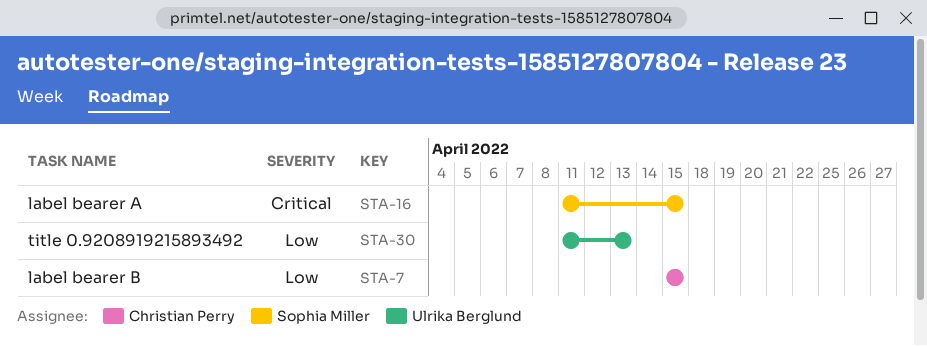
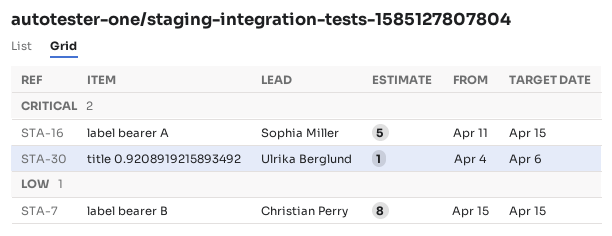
STA-30, priority: Low -> Critical
STA-30, start: Apr 11 -> Apr 4
STA-30, due: Apr 13 -> Apr 6

